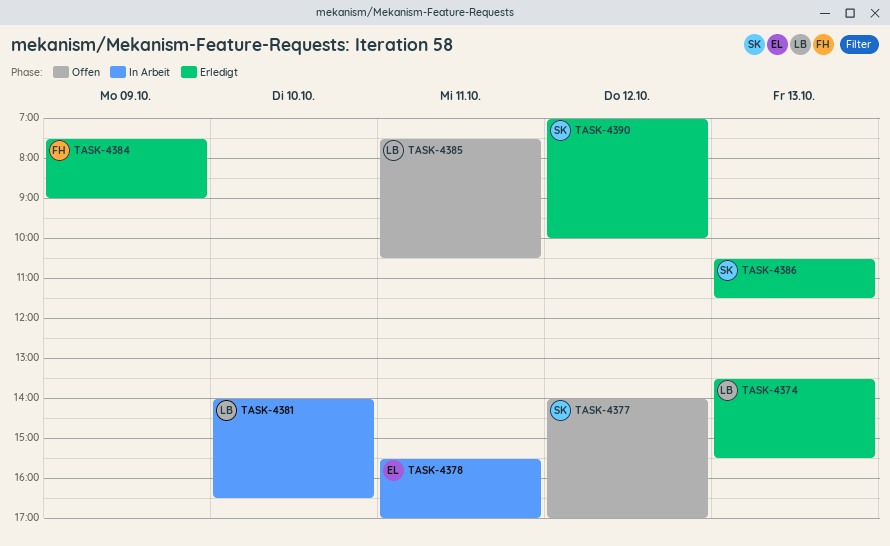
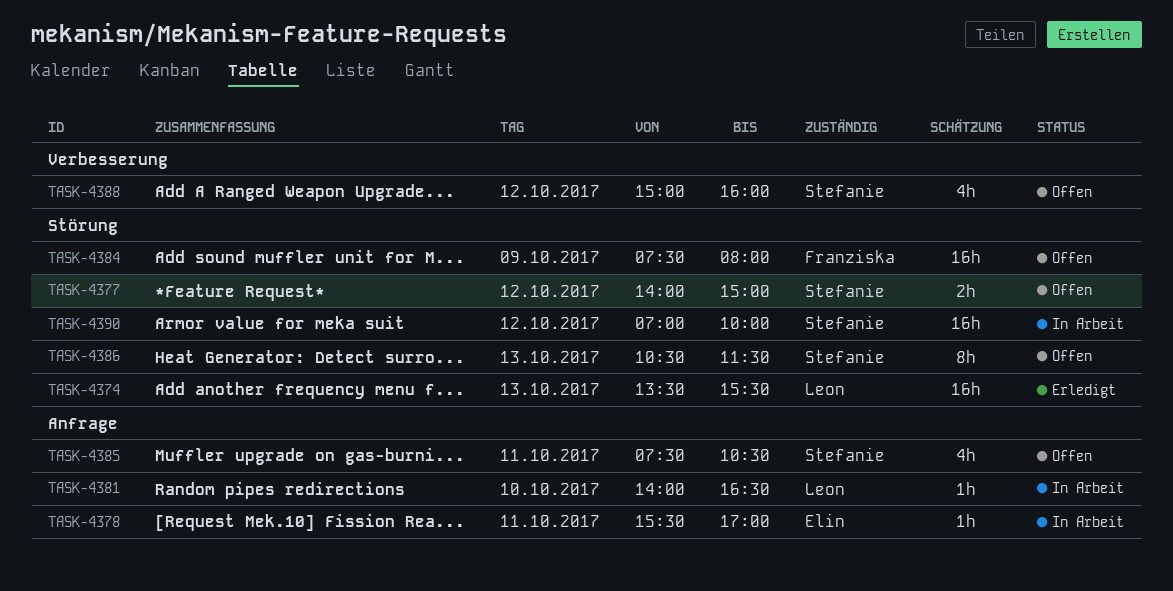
TASK-4377, ends: 17:00 -> 15:00
TASK-4384, status: Erledigt -> Offen
TASK-4384, ends: 09:00 -> 08:00
TASK-4385, owner: Leon -> Stefanie
TASK-4386, status: Erledigt -> Offen
TASK-4388: none -> present
TASK-4390, status: Erledigt -> In Arbeit

